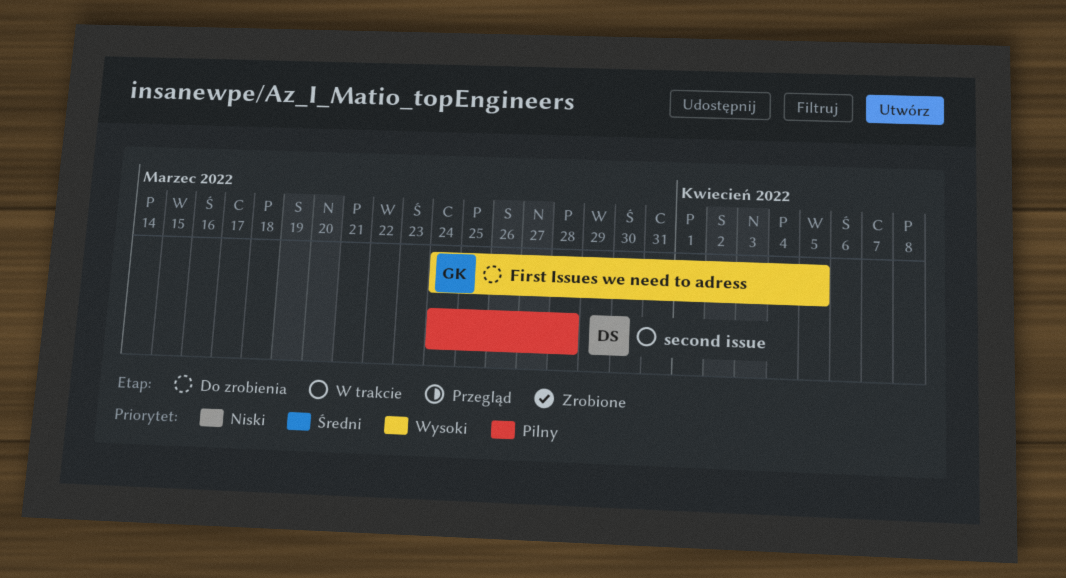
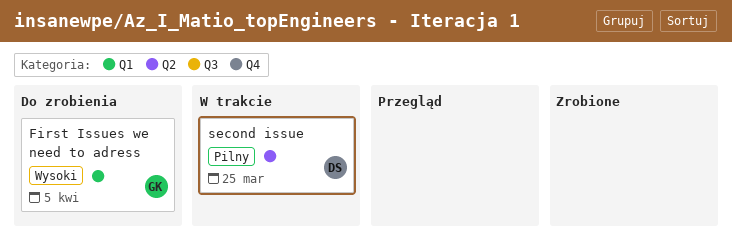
second issue, due: Mar 28 -> Mar 25

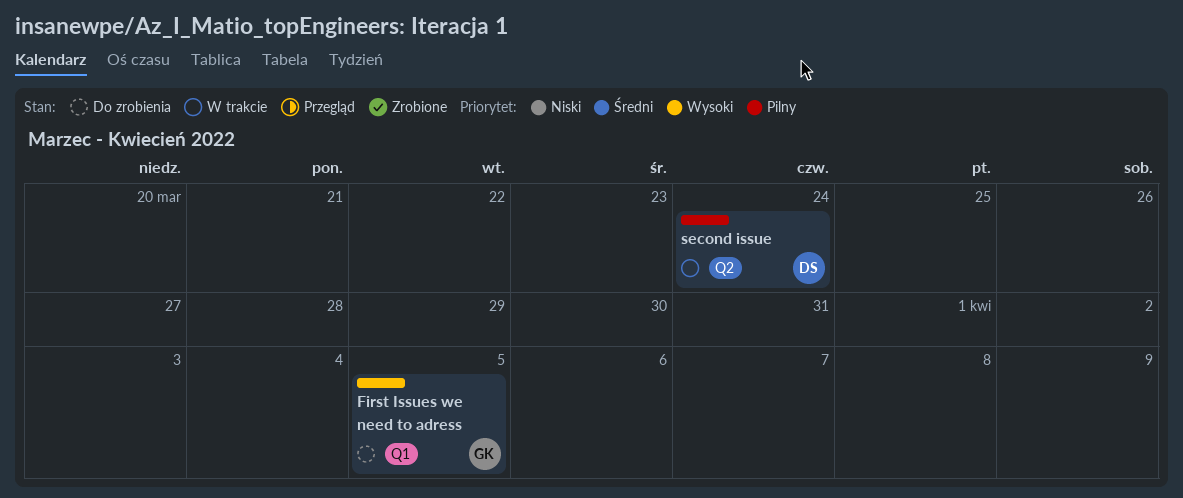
second issue, due: Mar 25 -> Mar 24

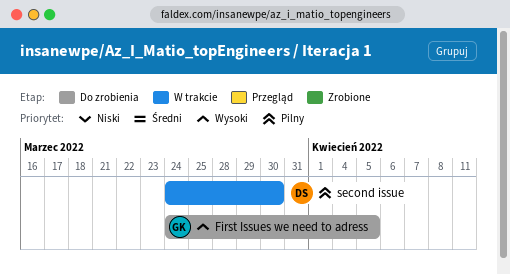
second issue, due: Mar 24 -> Mar 30

